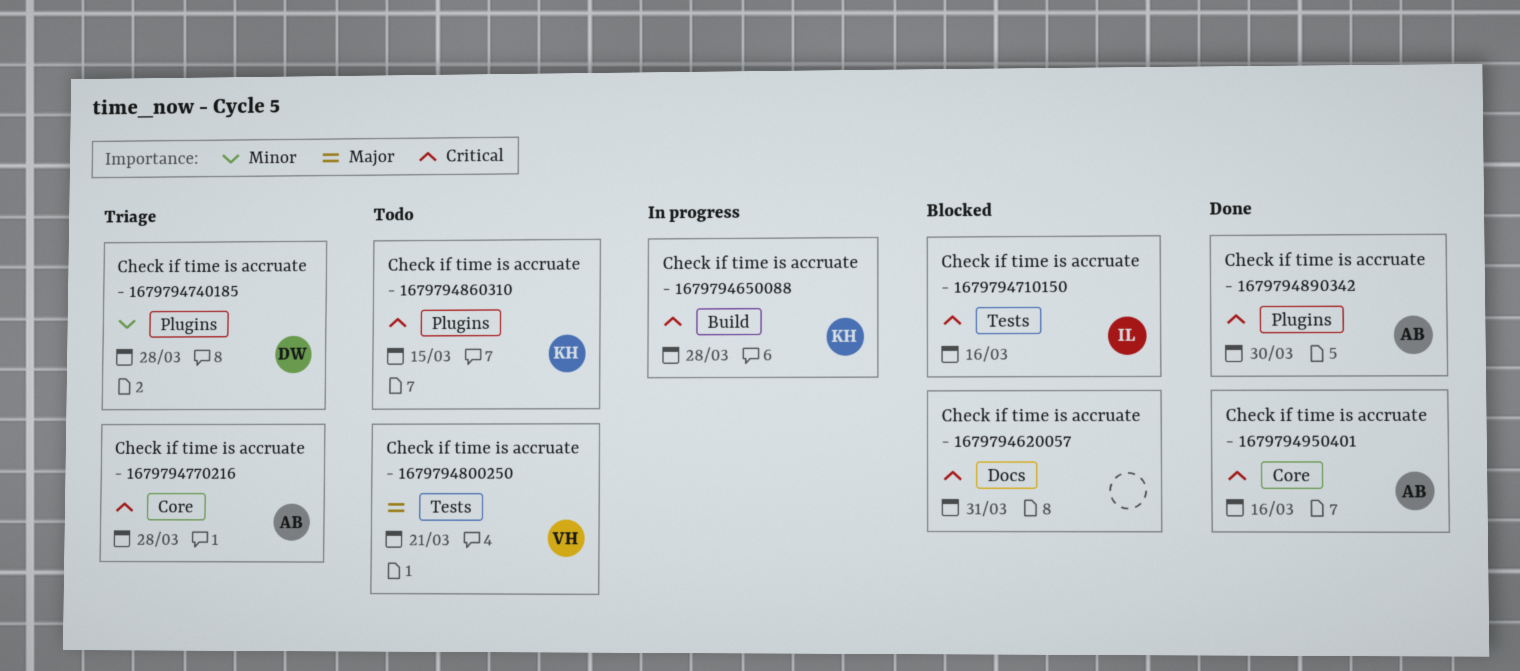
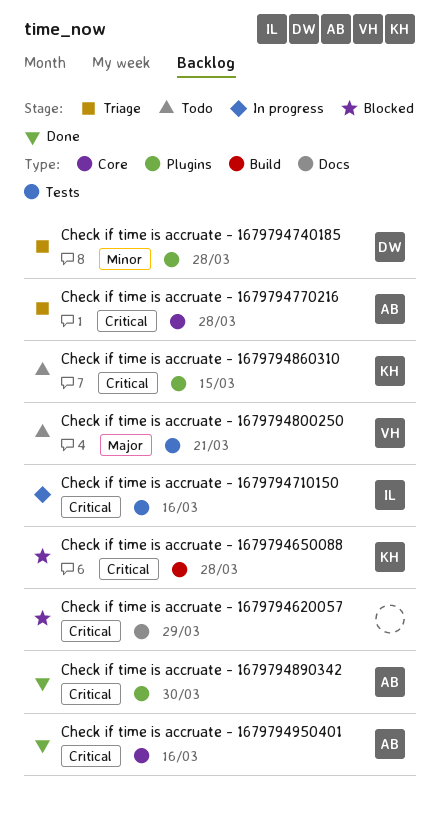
Check if time is accruate - 1679794620057, due: Mar 31 -> Mar 29
Check if time is accruate - 1679794650088, status: In progress -> Blocked
Check if time is accruate - 1679794710150, status: Blocked -> In progress

